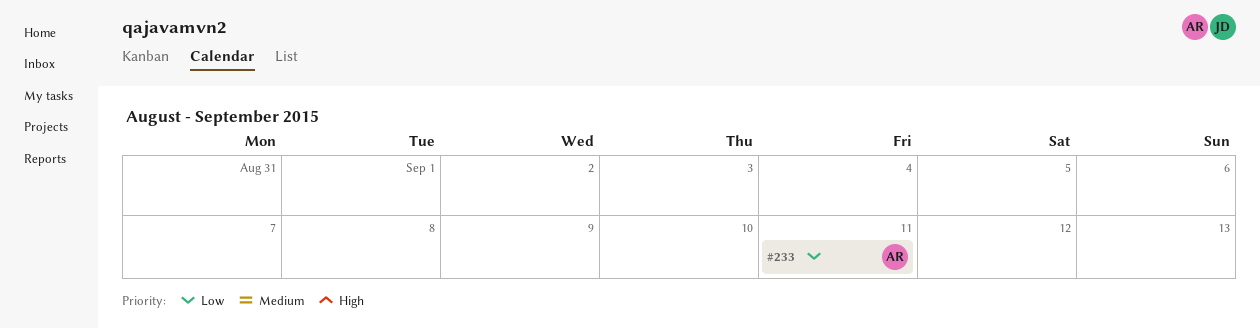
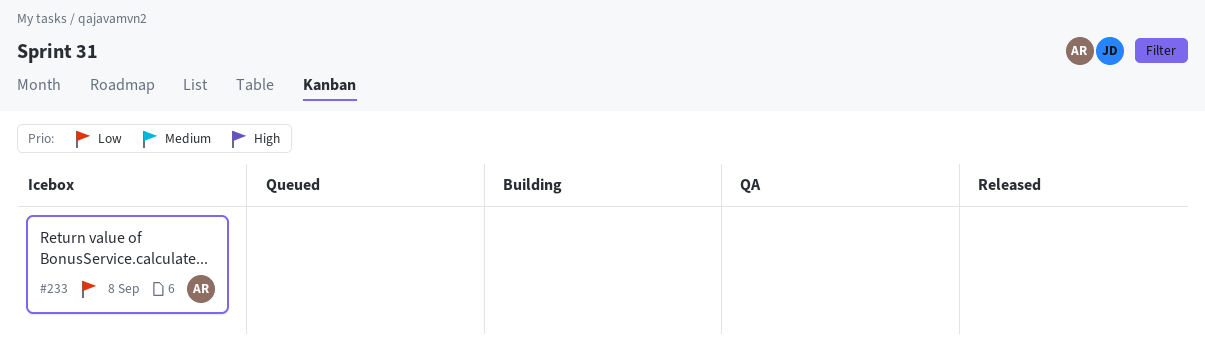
#233, due: Sep 11 -> Sep 8

